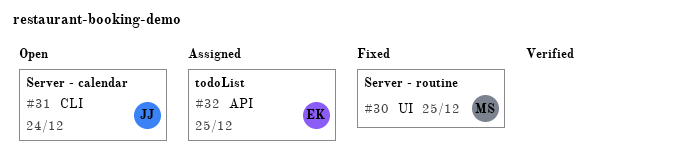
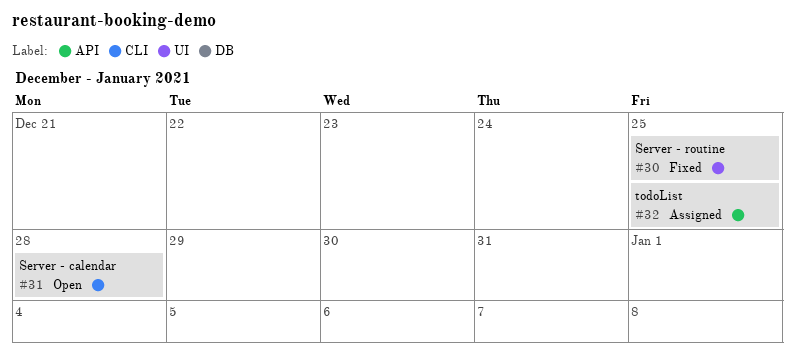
#31, due: Dec 24 -> Dec 28

